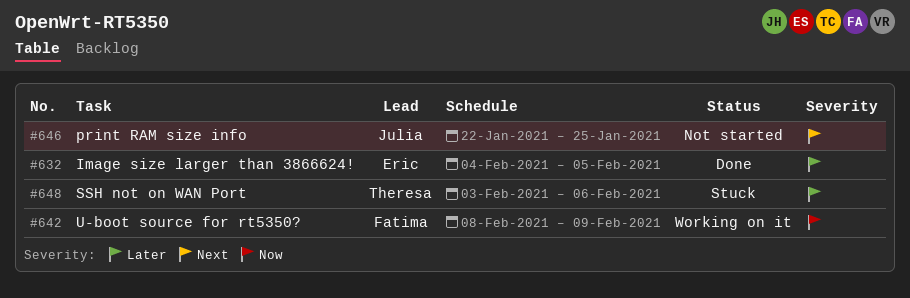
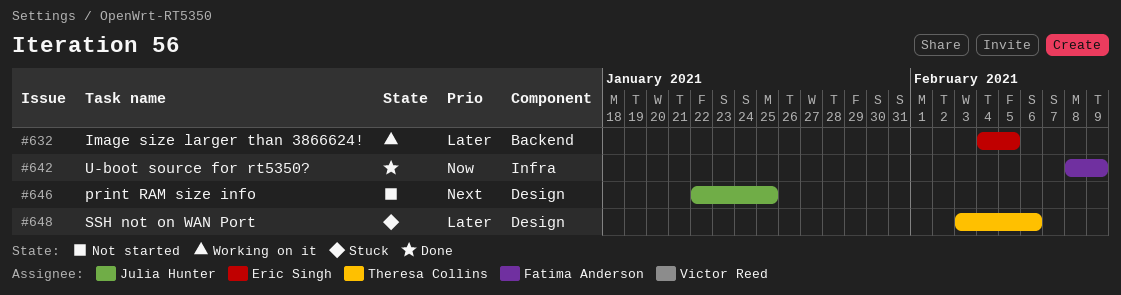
#632, status: Done -> Working on it
#642, status: Working on it -> Done

